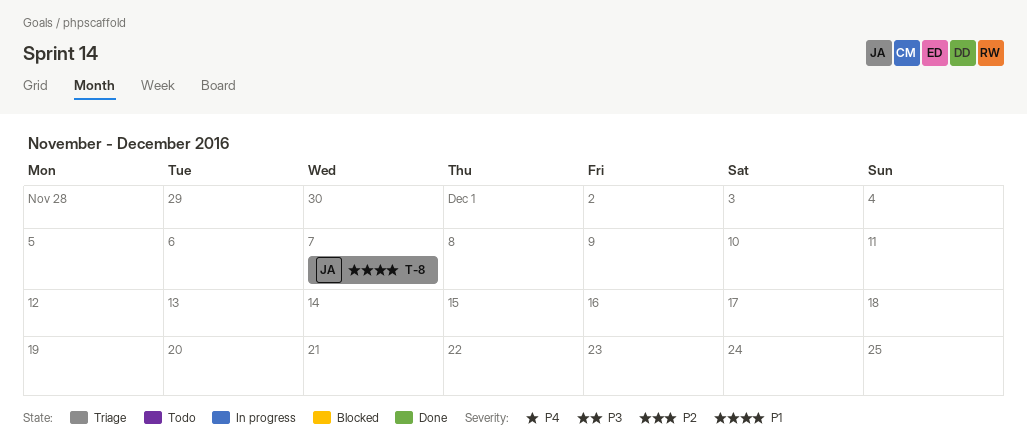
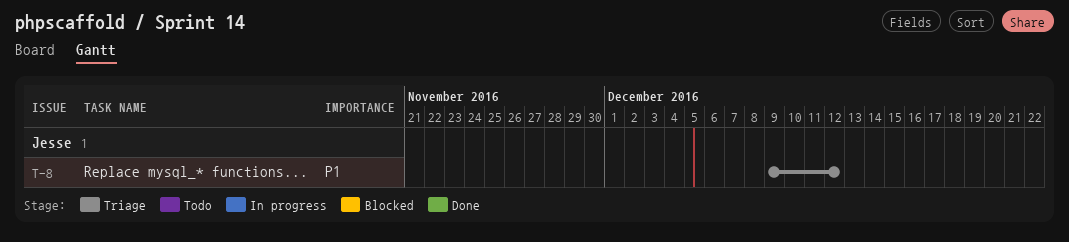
T-8, start: Dec 7 -> Dec 9
T-8, due: Dec 7 -> Dec 12

